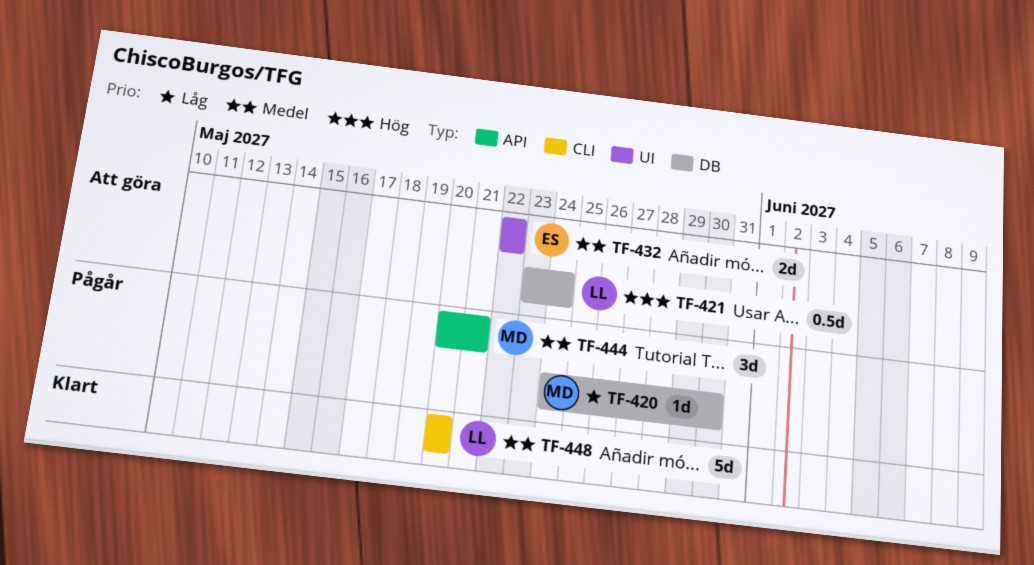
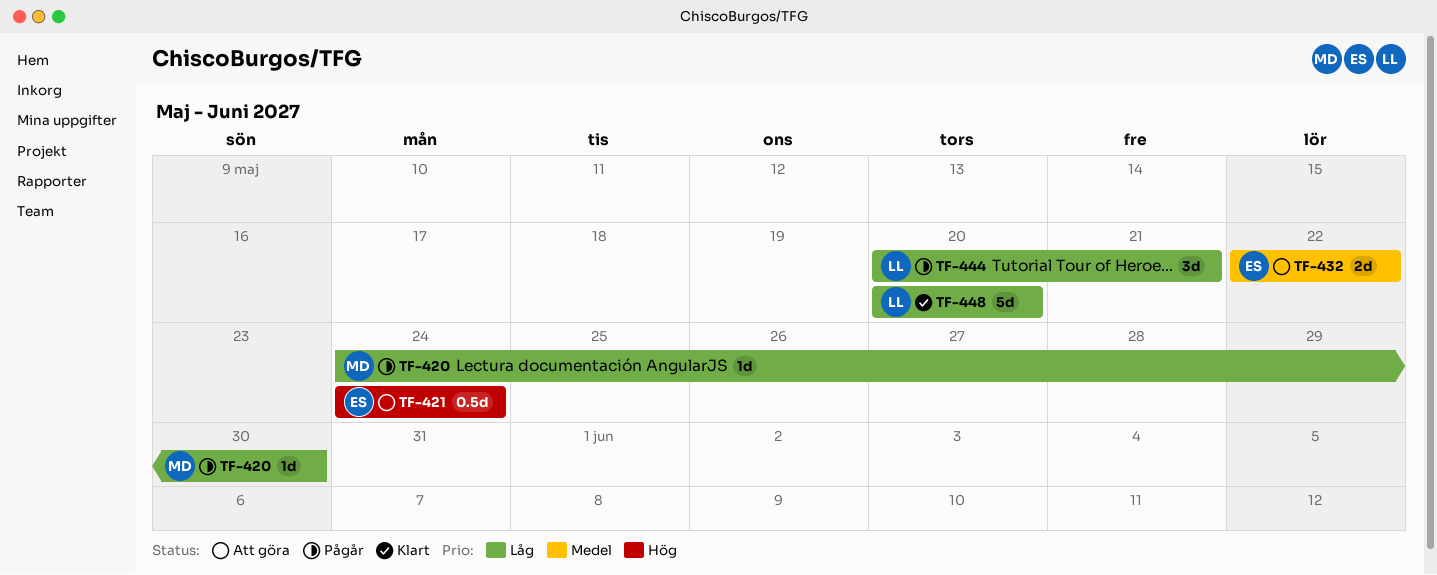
TF-421, owner: LL -> ES
TF-421, start: May 23 -> May 24
TF-444, owner: MD -> LL
TF-444, priority: Medel -> Låg
TF-448, priority: Medel -> Låg

